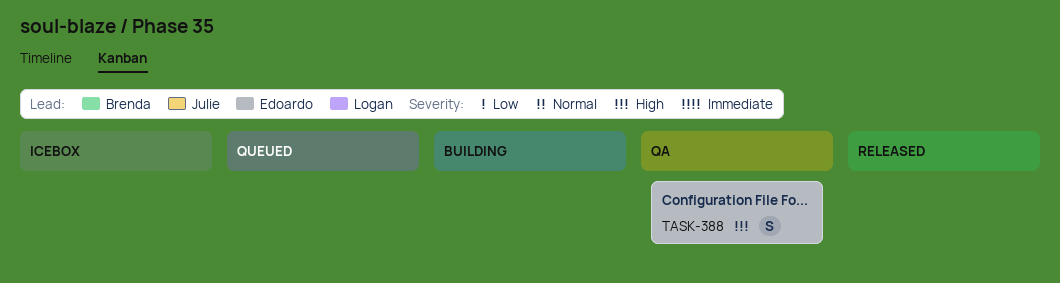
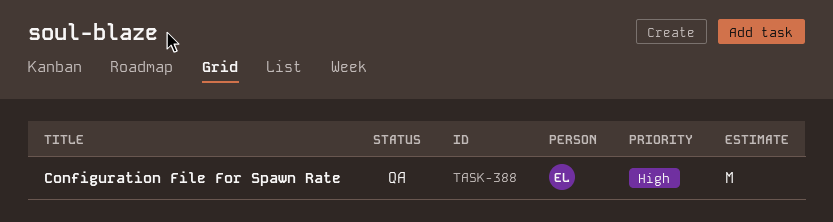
TASK-388, estimate: S -> M

